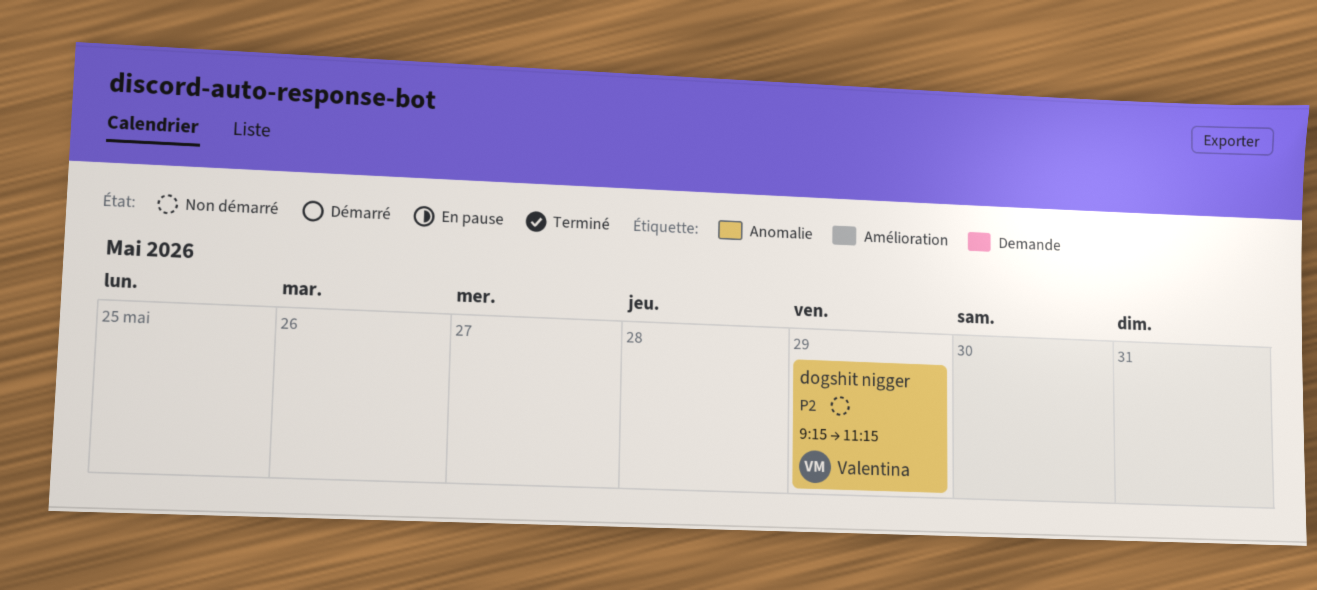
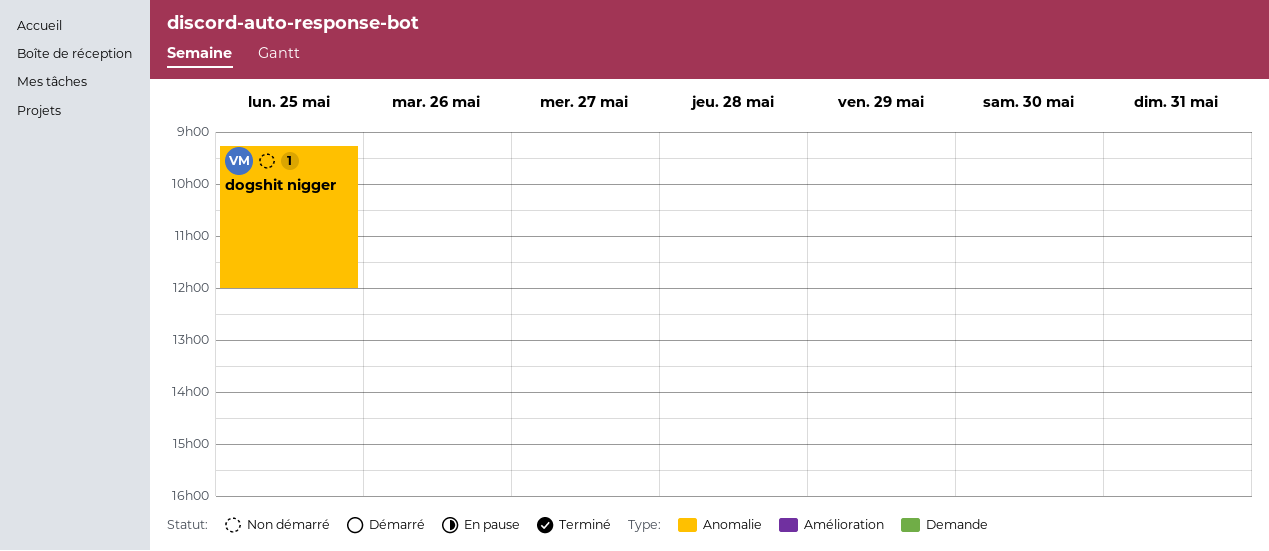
dogshit nigger, day: May 29 -> May 25
dogshit nigger, ends: 11:15 -> 12:00

